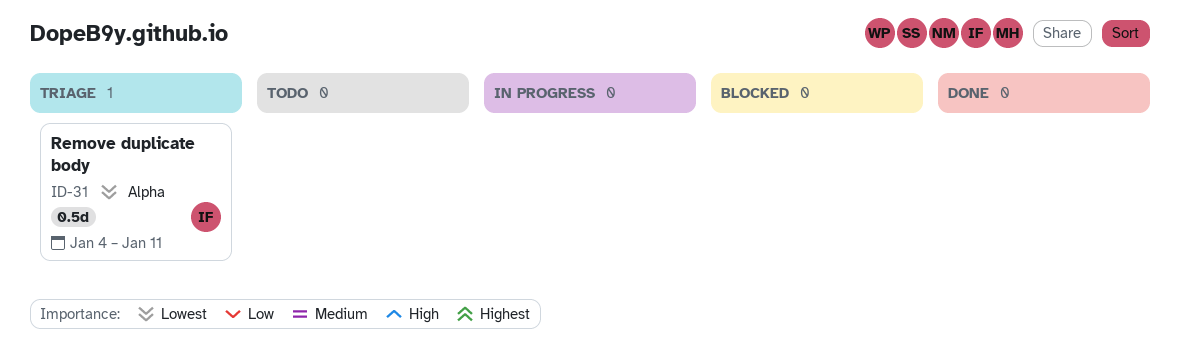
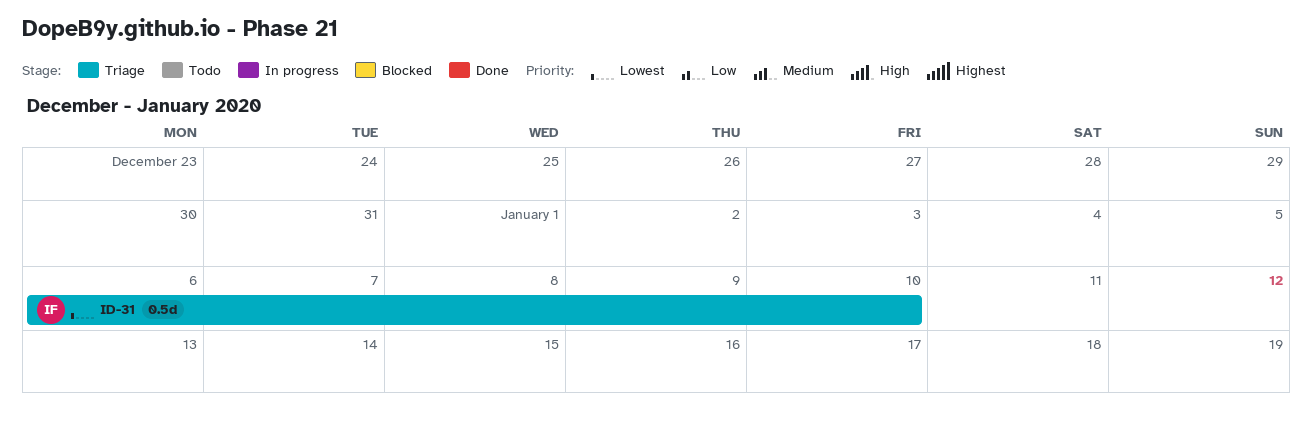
ID-31, start: Jan 4 -> Jan 6
ID-31, due: Jan 11 -> Jan 10

